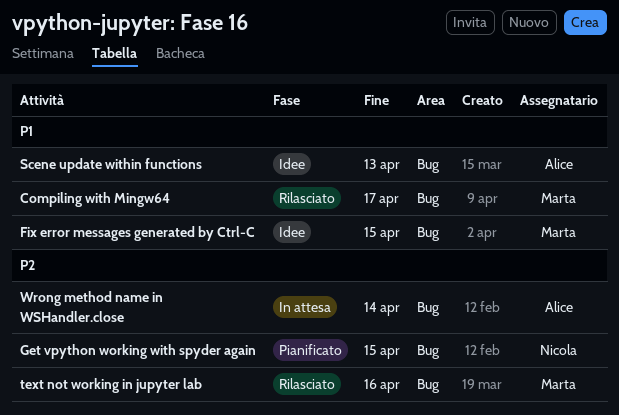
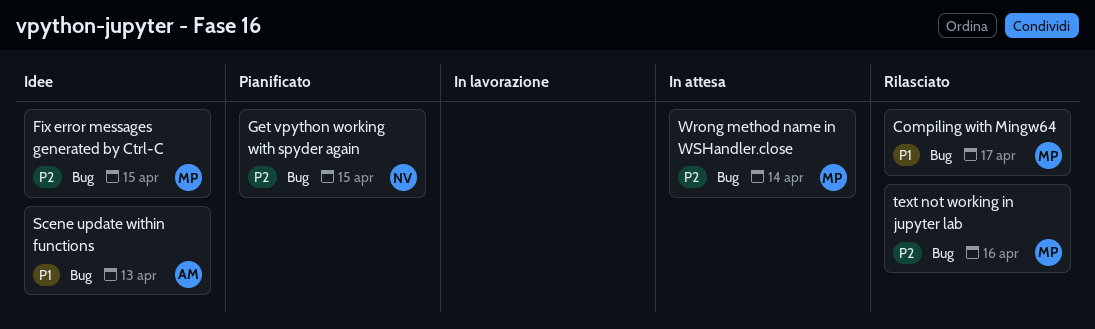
Fix error messages generated by Ctrl-C, priority: P1 -> P2
Wrong method name in WSHandler.close, owner: Alice -> Marta

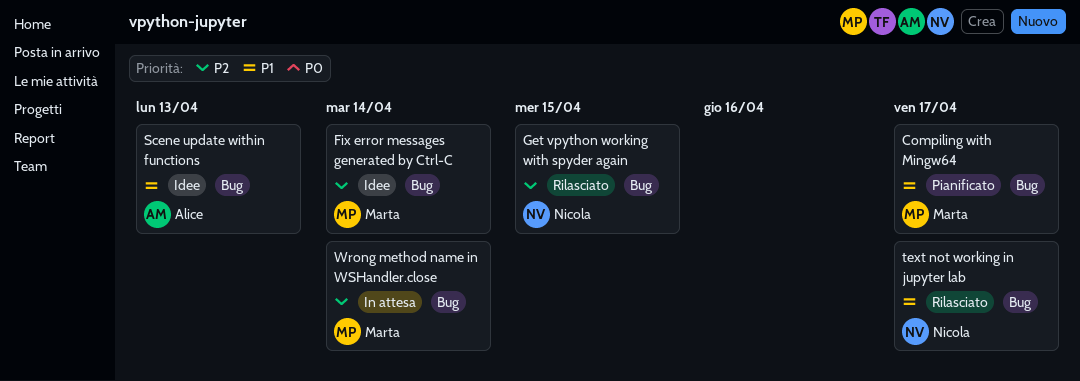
Compiling with Mingw64, status: Rilasciato -> Pianificato
Fix error messages generated by Ctrl-C, due: Apr 15 -> Apr 14
Get vpython working with spyder again, status: Pianificato -> Rilasciato
text not working in jupyter lab, owner: Marta -> Nicola
text not working in jupyter lab, priority: P2 -> P1
text not working in jupyter lab, due: Apr 16 -> Apr 17

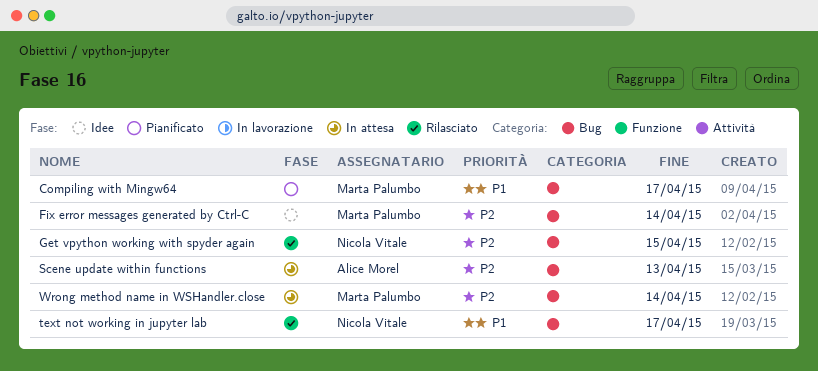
Scene update within functions, status: Idee -> In attesa
Scene update within functions, priority: P1 -> P2

